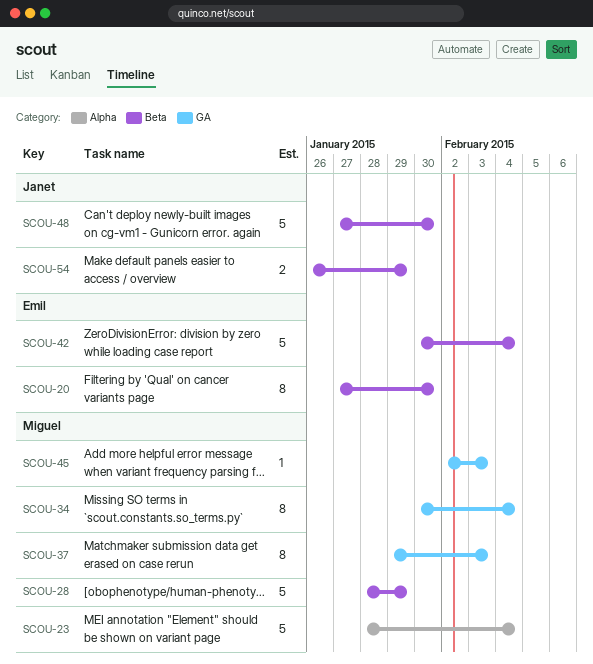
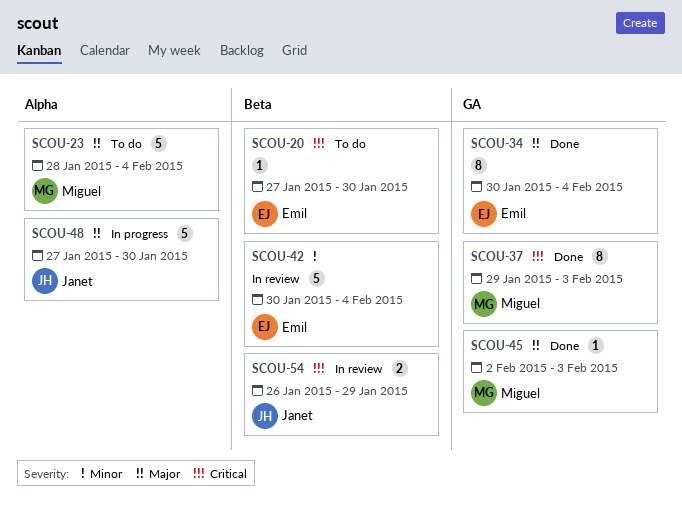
SCOU-20, estimate: 8 -> 1
SCOU-28: present -> none
SCOU-34, owner: Miguel -> Emil
SCOU-48, label: Beta -> Alpha

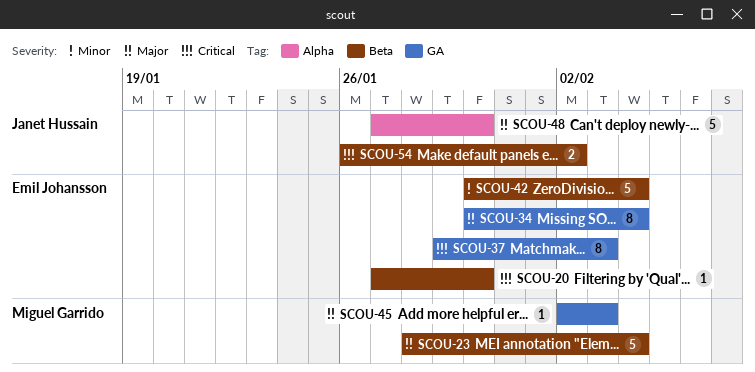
SCOU-23, label: Alpha -> Beta
SCOU-37, owner: Miguel Garrido -> Emil Johansson
SCOU-54, due: Jan 29 -> Feb 2

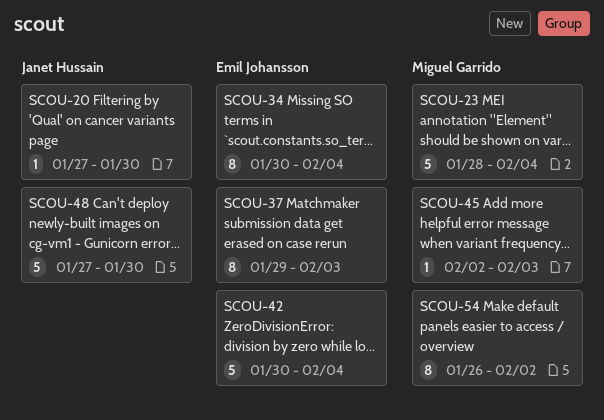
SCOU-20, owner: Emil Johansson -> Janet Hussain
SCOU-54, owner: Janet Hussain -> Miguel Garrido
SCOU-54, estimate: 2 -> 8

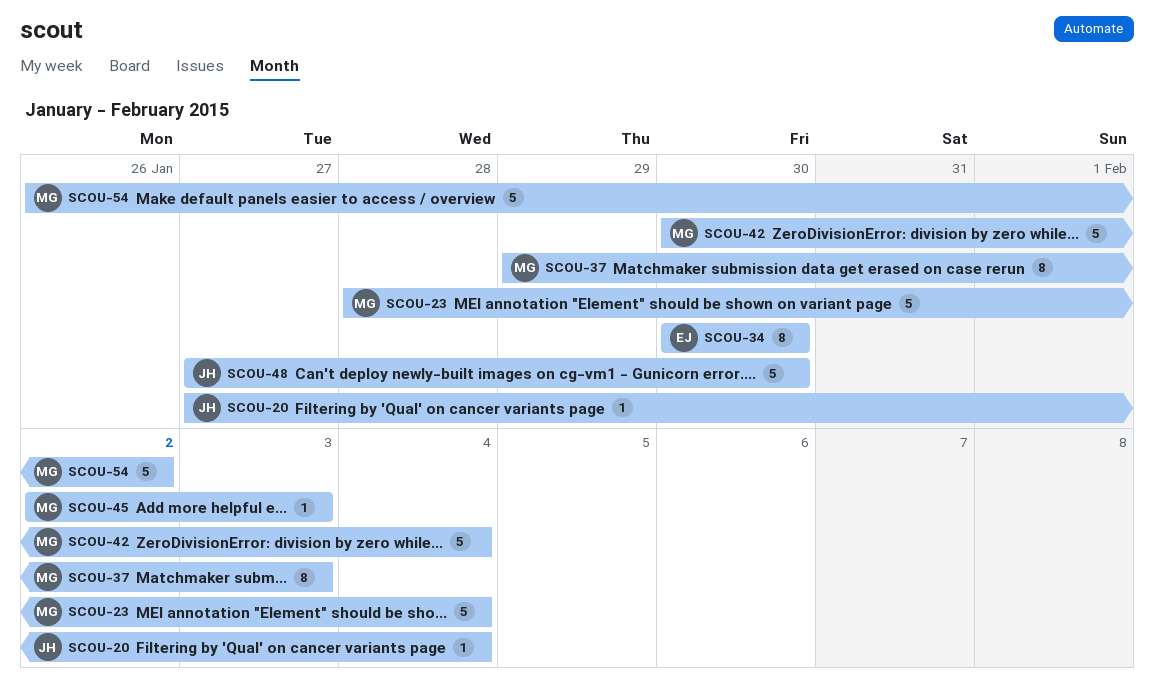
SCOU-20, due: Jan 30 -> Feb 4
SCOU-34, due: Feb 4 -> Jan 30
SCOU-37, owner: Emil Johansson -> Miguel Garrido
SCOU-42, owner: Emil Johansson -> Miguel Garrido
SCOU-54, estimate: 8 -> 5

